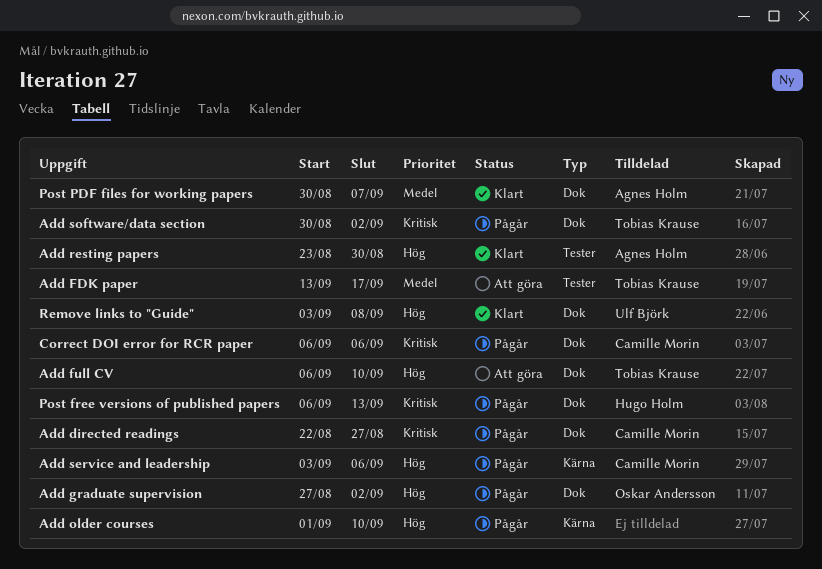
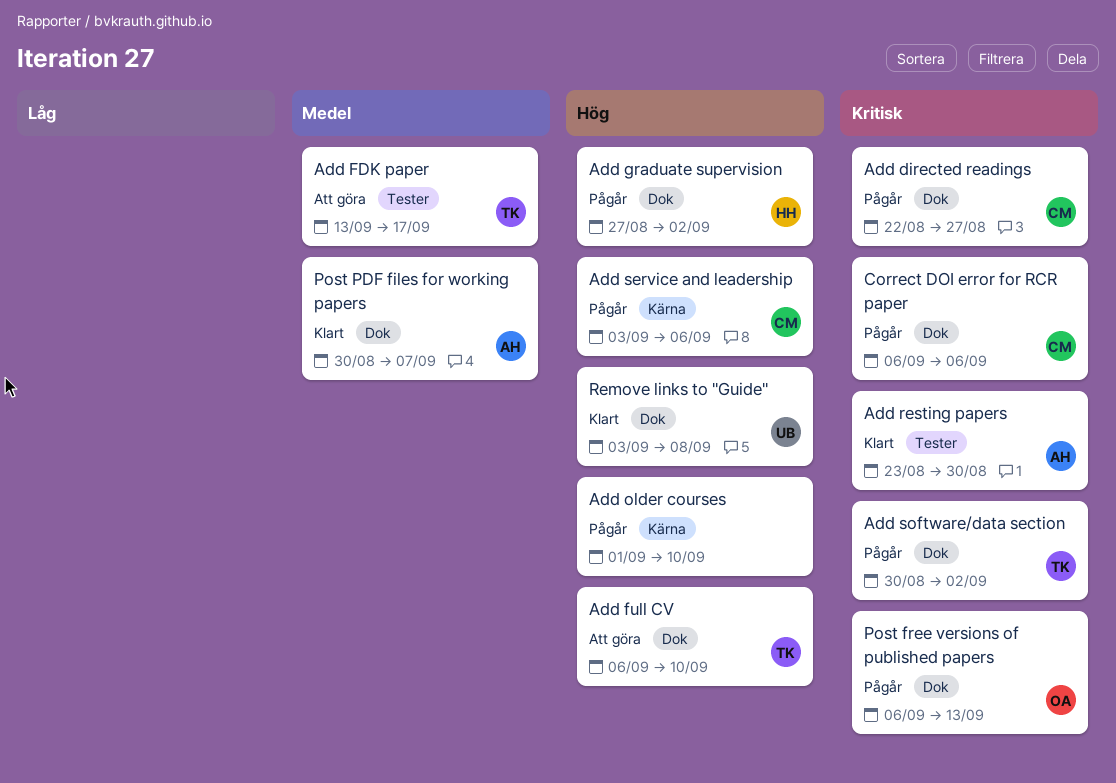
Add graduate supervision, owner: Oskar Andersson -> Hugo Holm
Add resting papers, priority: Hög -> Kritisk
Post free versions of published papers, owner: Hugo Holm -> Oskar Andersson

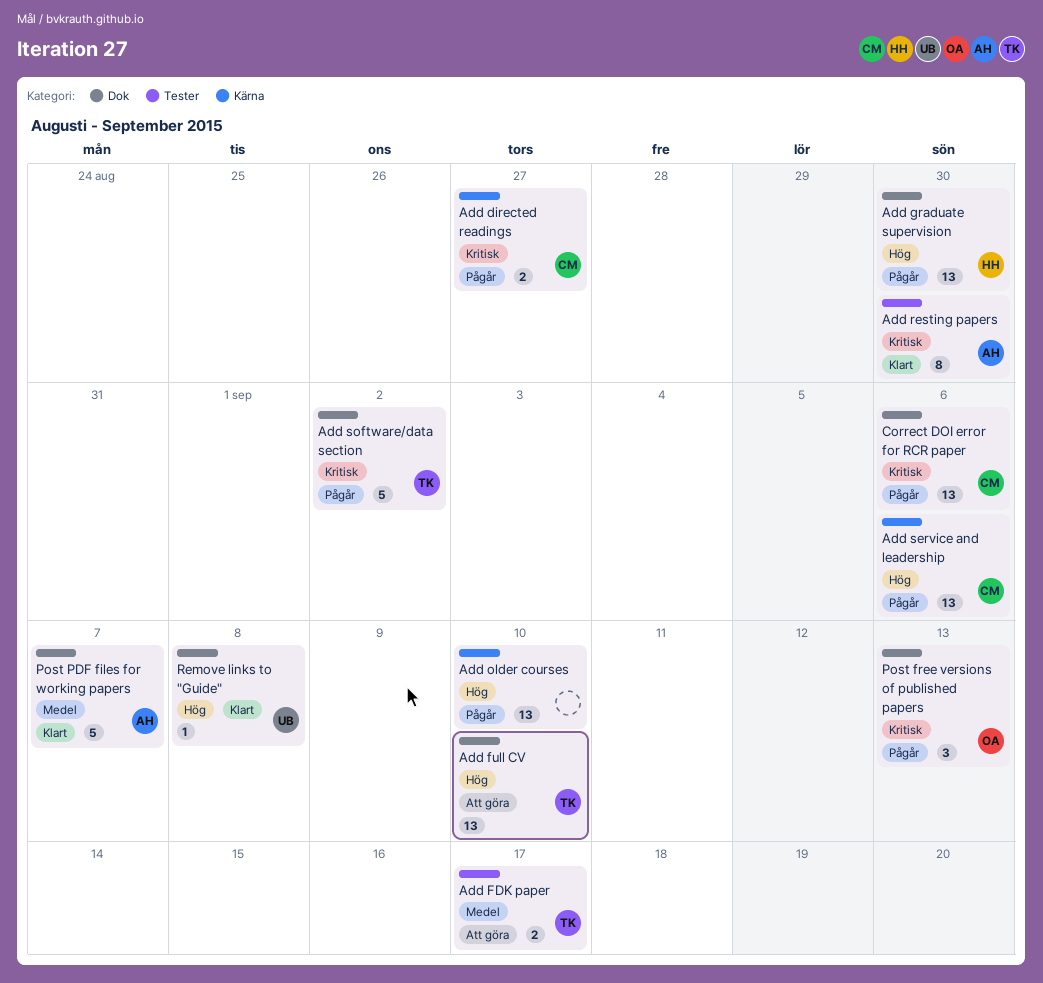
Add directed readings, label: Dok -> Kärna
Add graduate supervision, due: Sep 2 -> Aug 30

